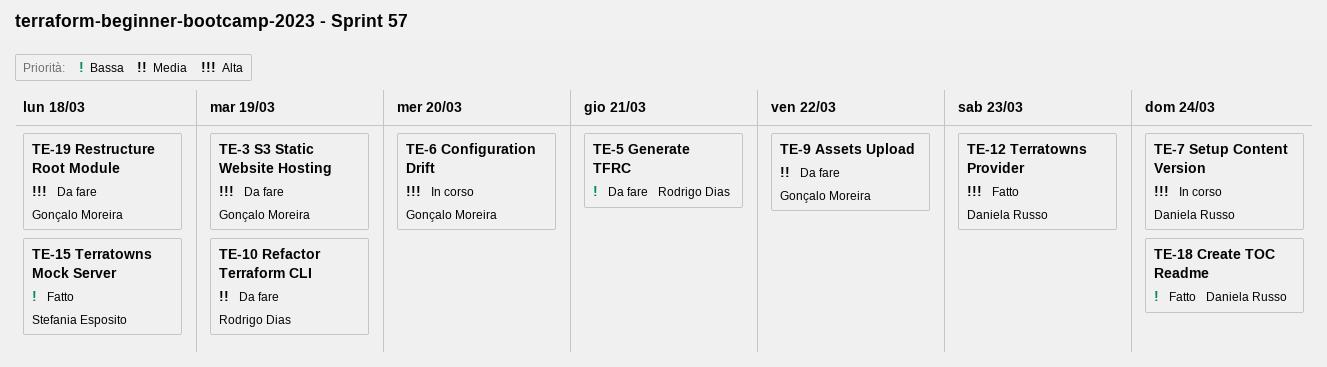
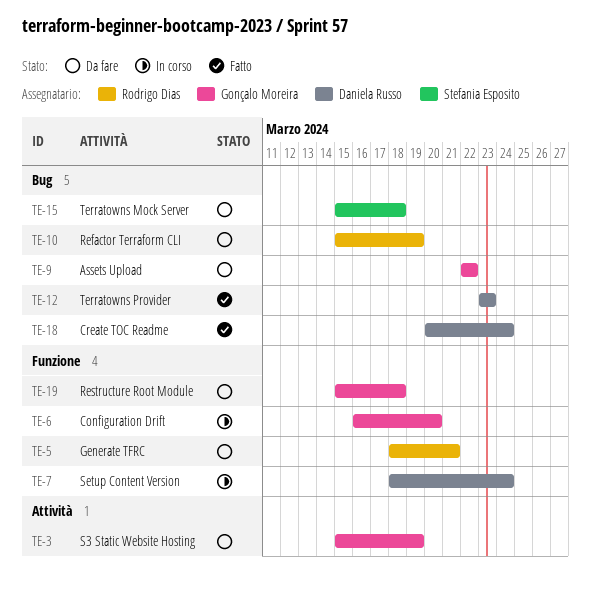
TE-15, status: Fatto -> Da fare

